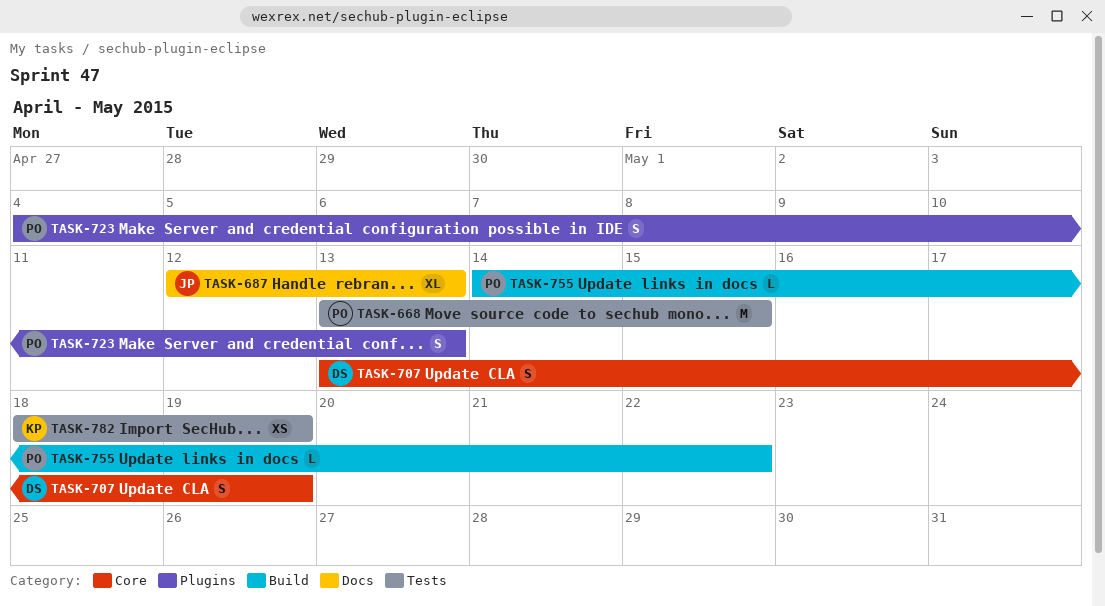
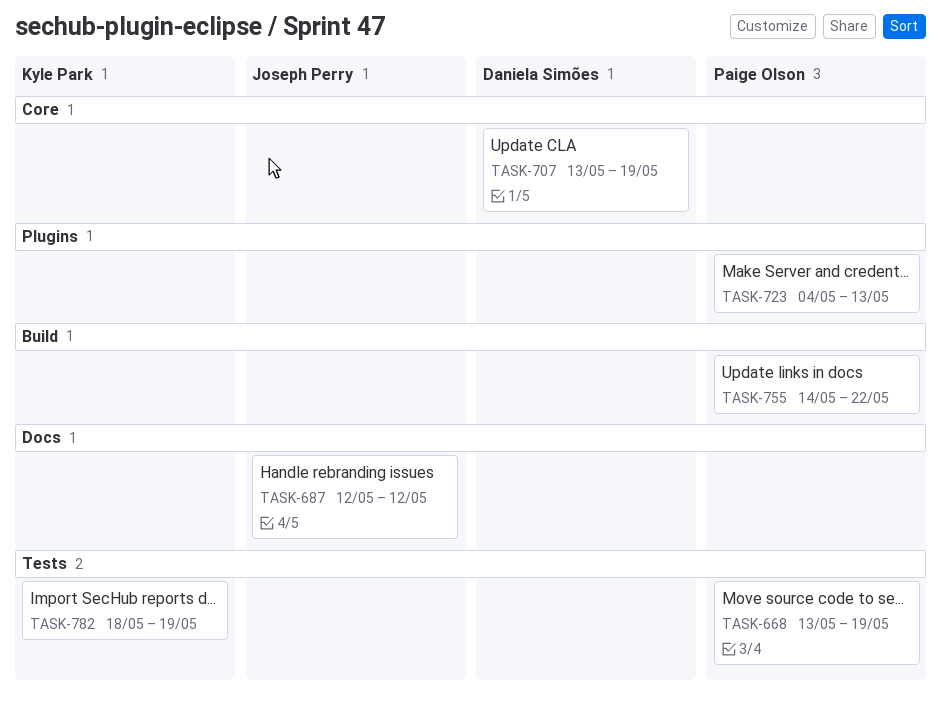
TASK-668, due: May 15 -> May 19
TASK-687, due: May 13 -> May 12

